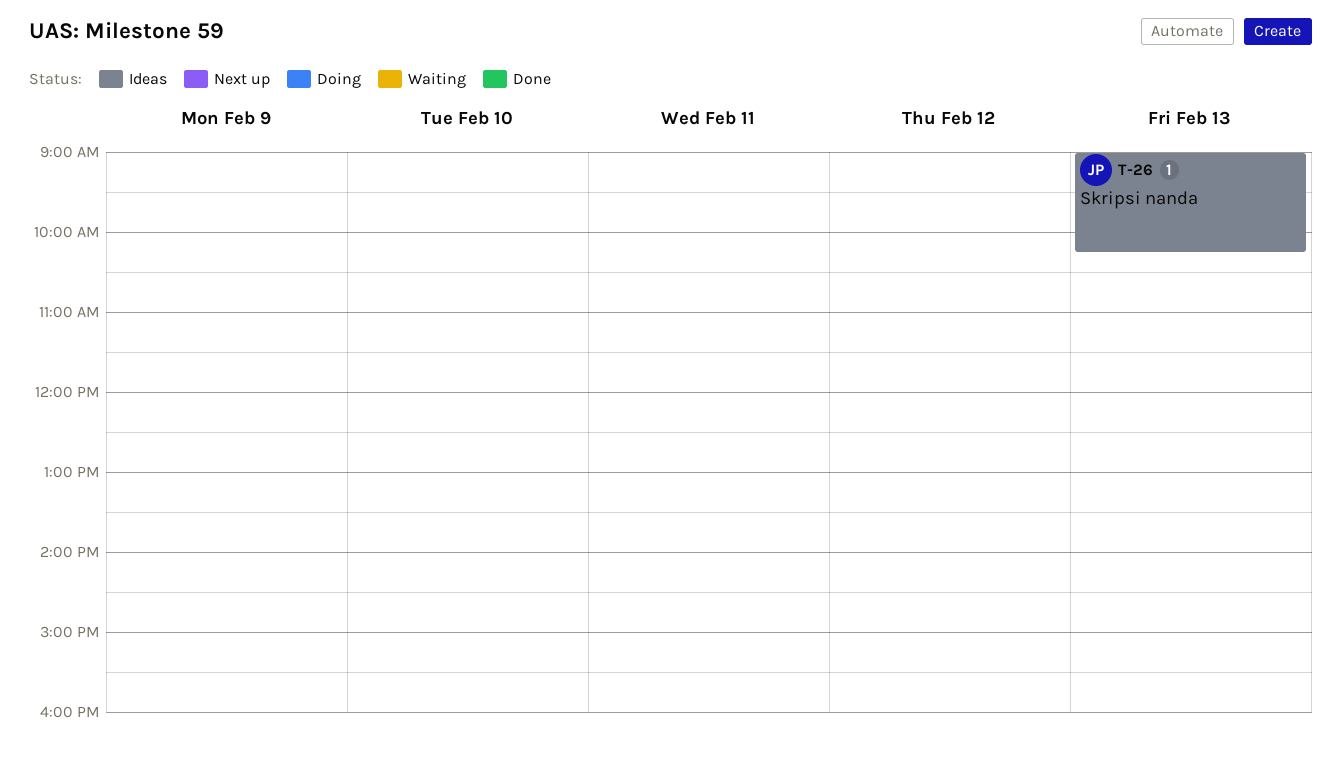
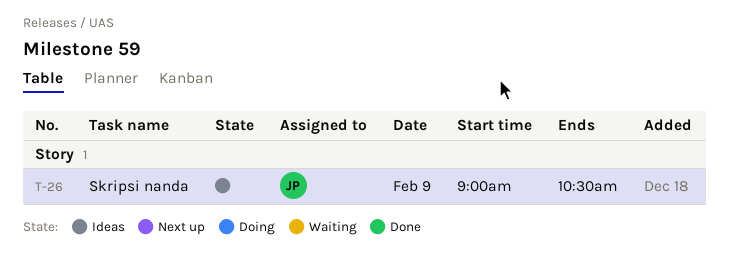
T-26, day: Feb 13 -> Feb 9
T-26, ends: 10:15 -> 10:30

